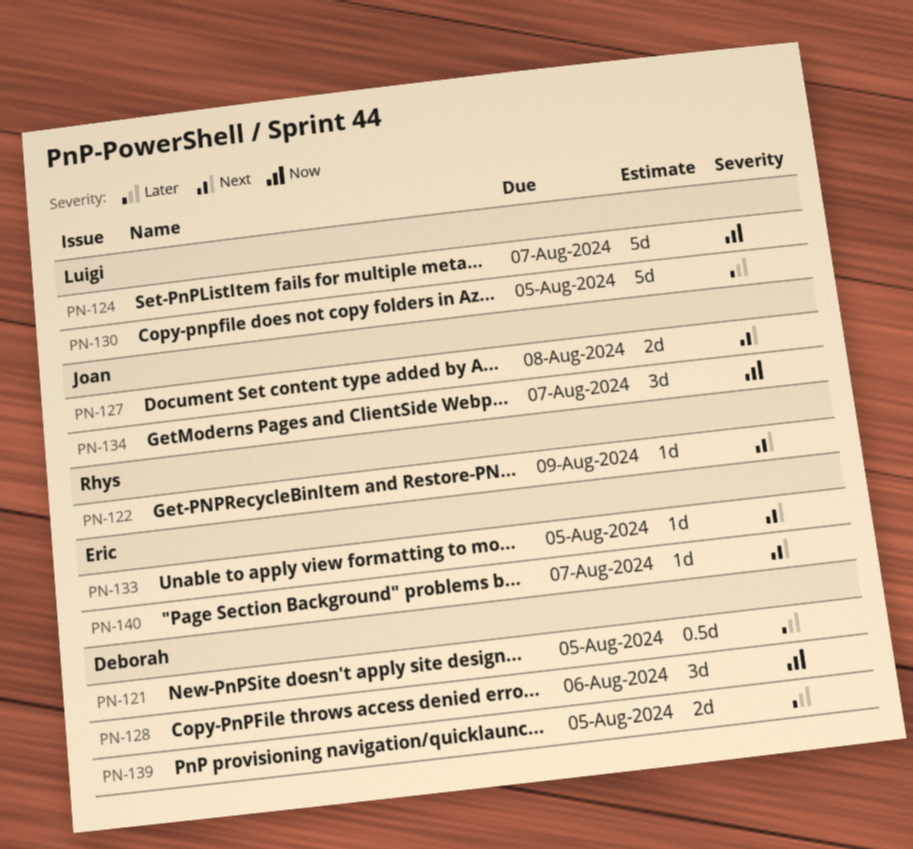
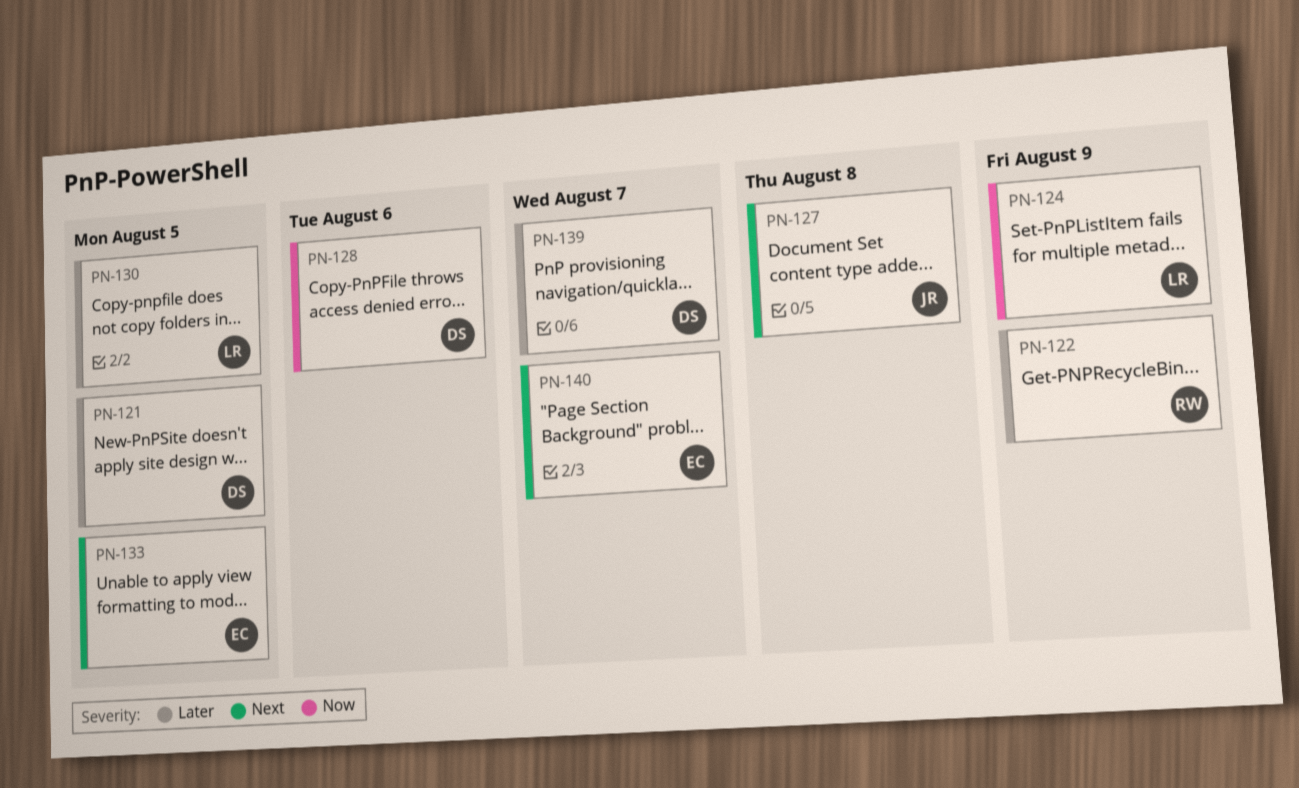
PN-122, priority: Next -> Later
PN-124, due: Aug 7 -> Aug 9
PN-134: present -> none
PN-139, due: Aug 5 -> Aug 7

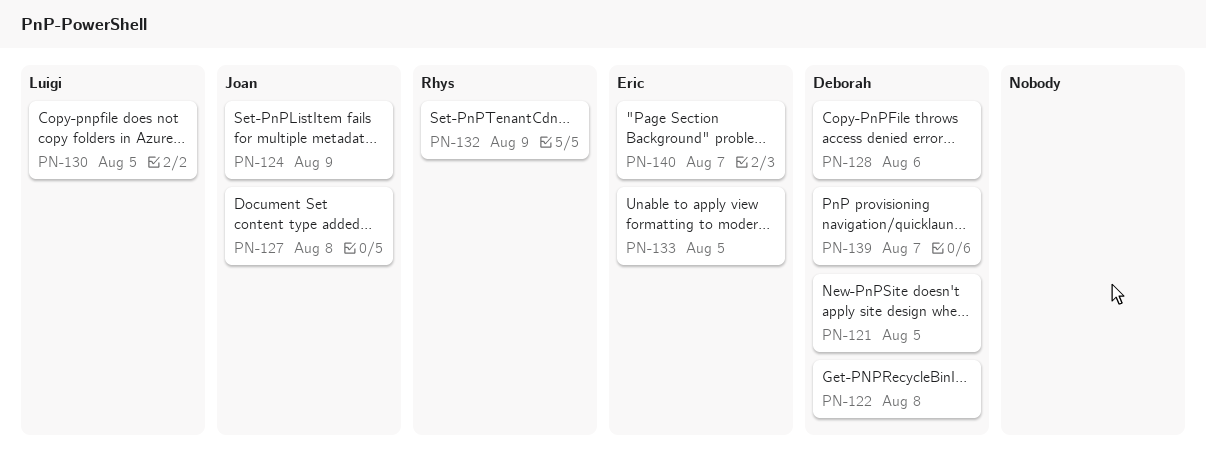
PN-122, owner: Rhys -> Deborah
PN-122, due: Aug 9 -> Aug 8
PN-124, owner: Luigi -> Joan
PN-132: none -> present

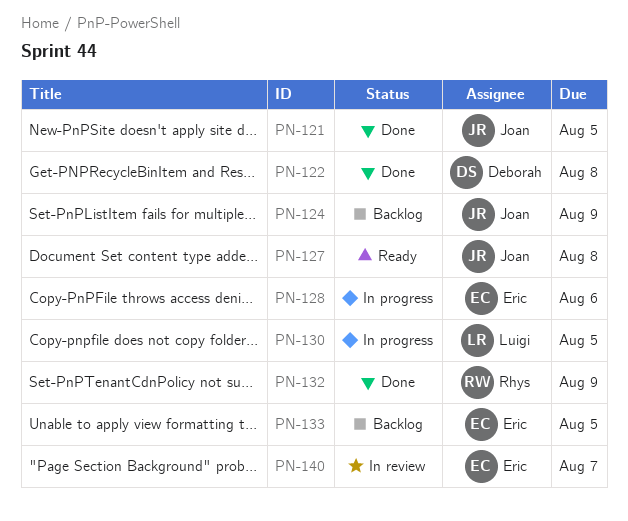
PN-121, owner: Deborah -> Joan
PN-128, owner: Deborah -> Eric
PN-139: present -> none

